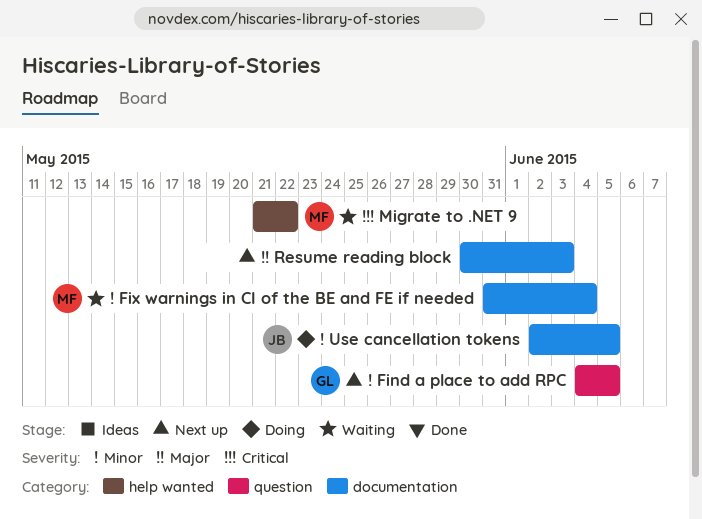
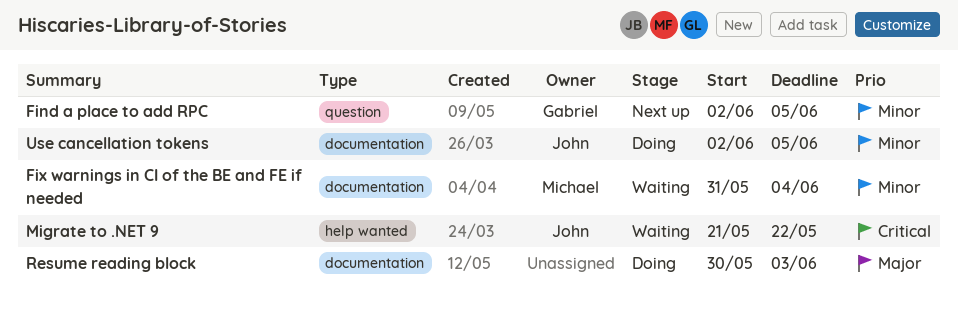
Find a place to add RPC, start: Jun 4 -> Jun 2
Migrate to .NET 9, owner: Michael -> John
Resume reading block, status: Next up -> Doing

